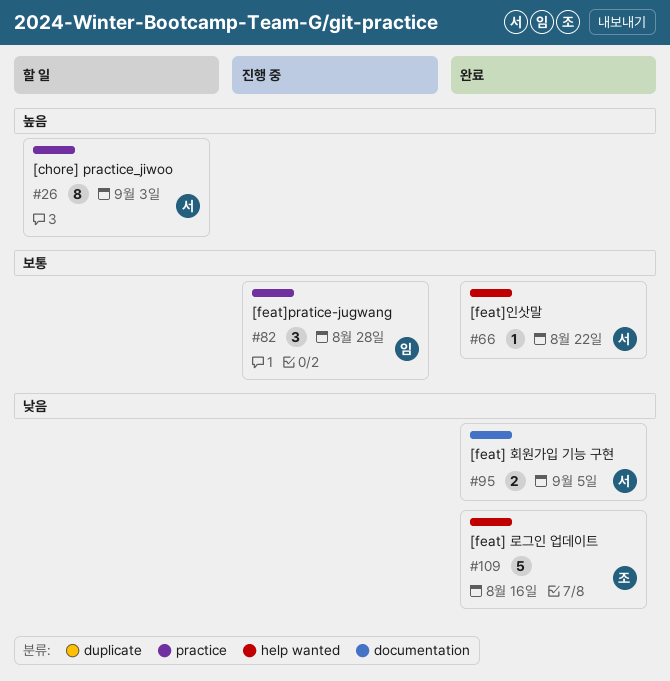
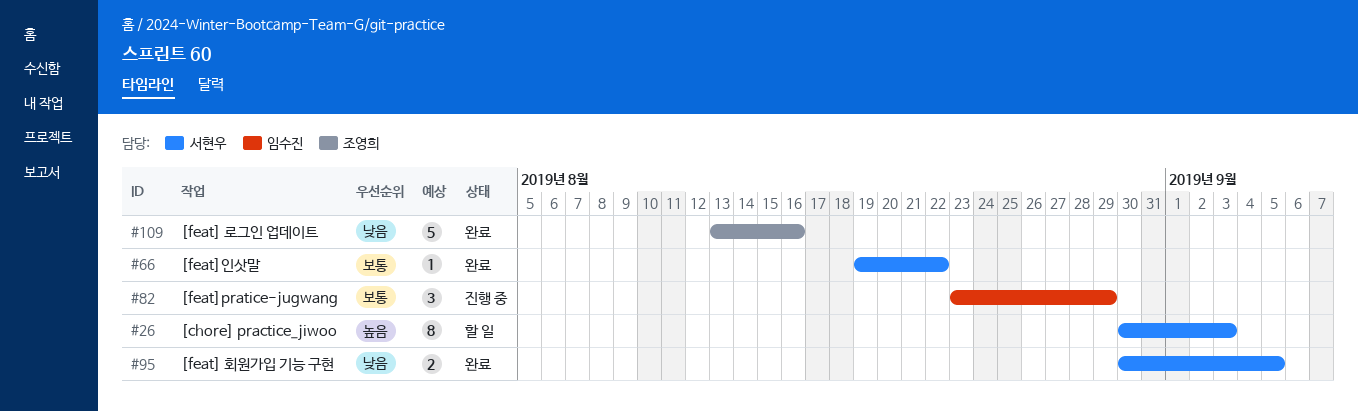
#82, due: Aug 28 -> Aug 29

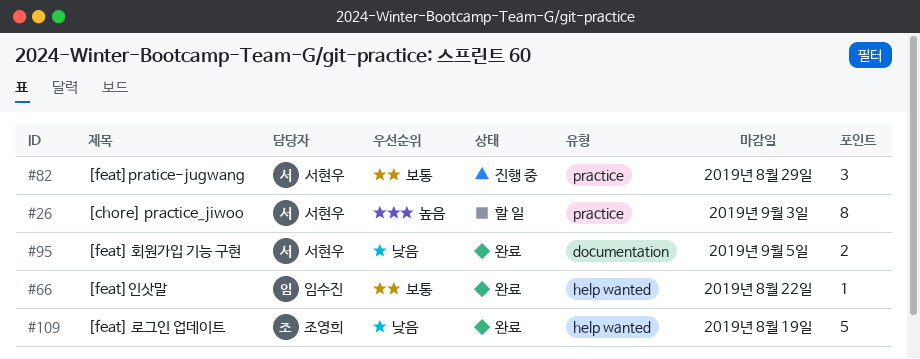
#66, owner: 서현우 -> 임수진
#82, owner: 임수진 -> 서현우
#109, due: Aug 16 -> Aug 19

